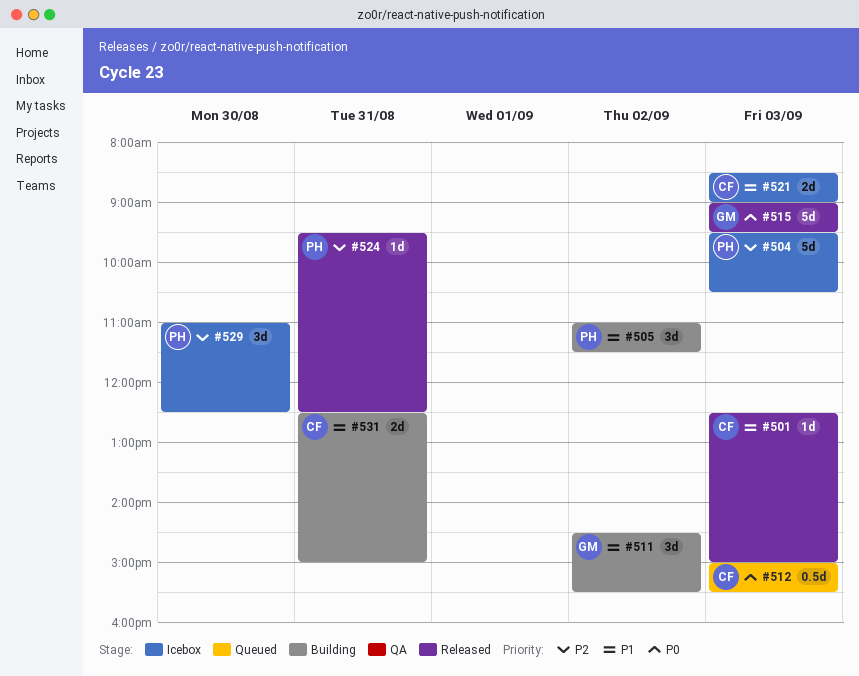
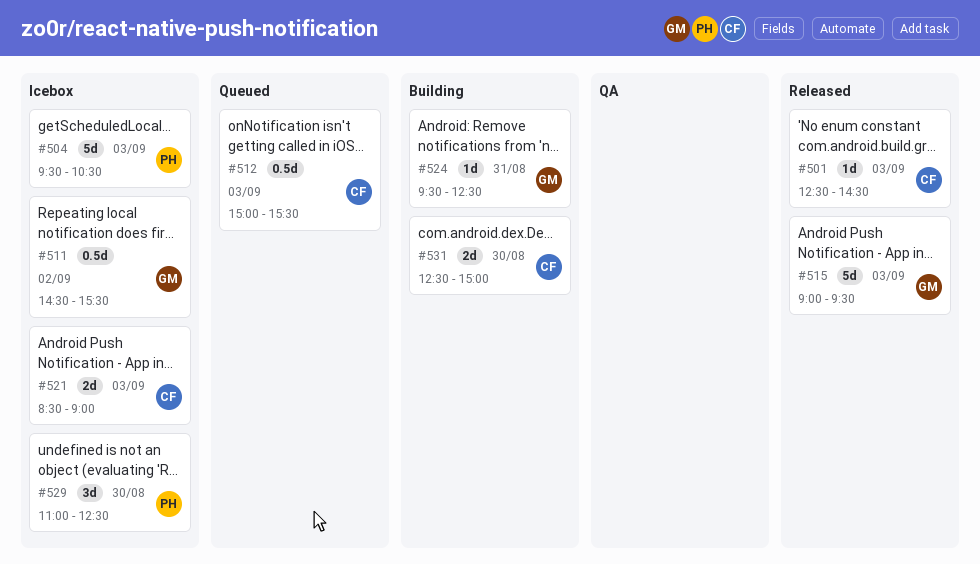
#501, ends: 15:00 -> 14:30
#505: present -> none
#511, status: Building -> Icebox
#511, estimate: 3d -> 0.5d
#524, status: Released -> Building
#524, owner: PH -> GM
#531, day: Aug 31 -> Aug 30

